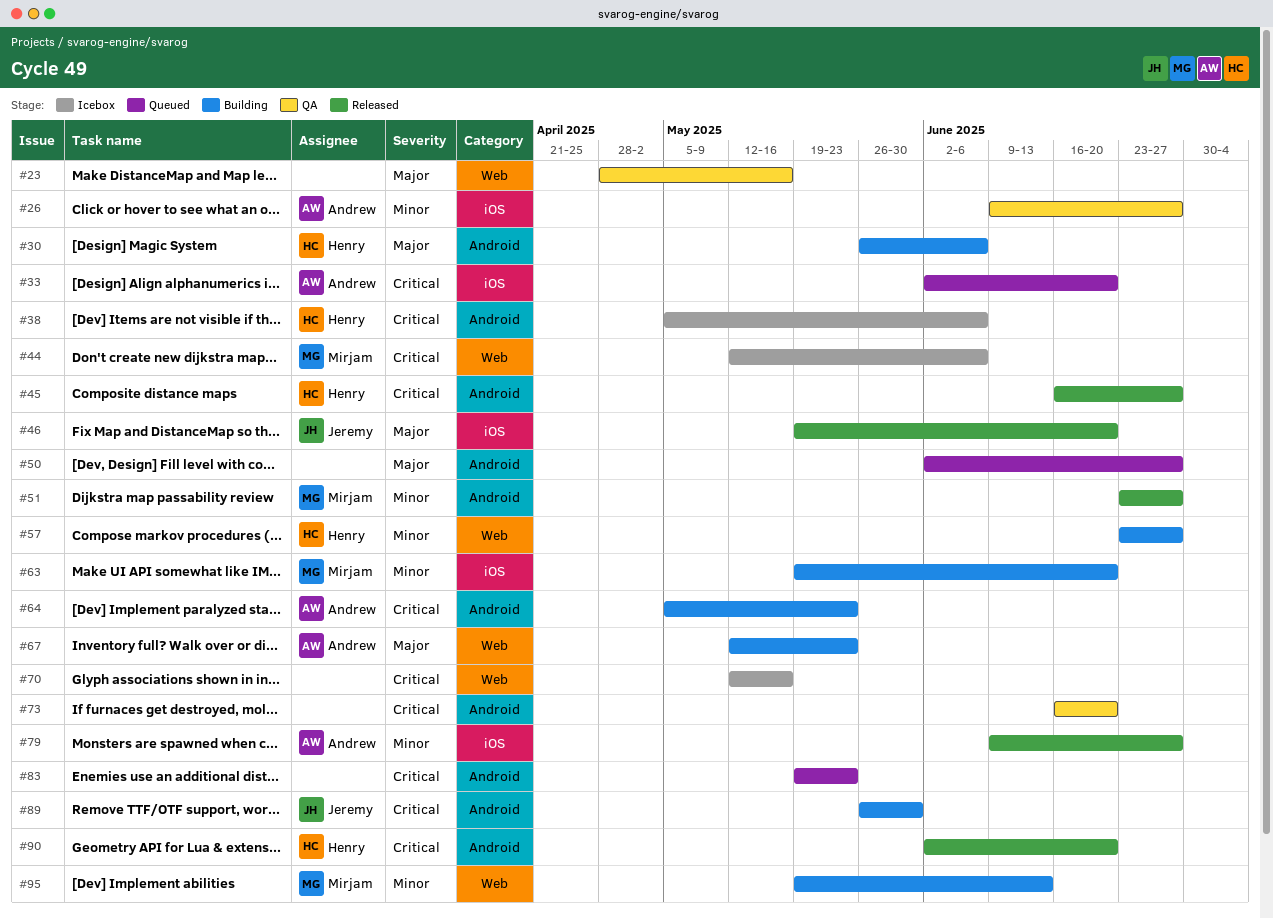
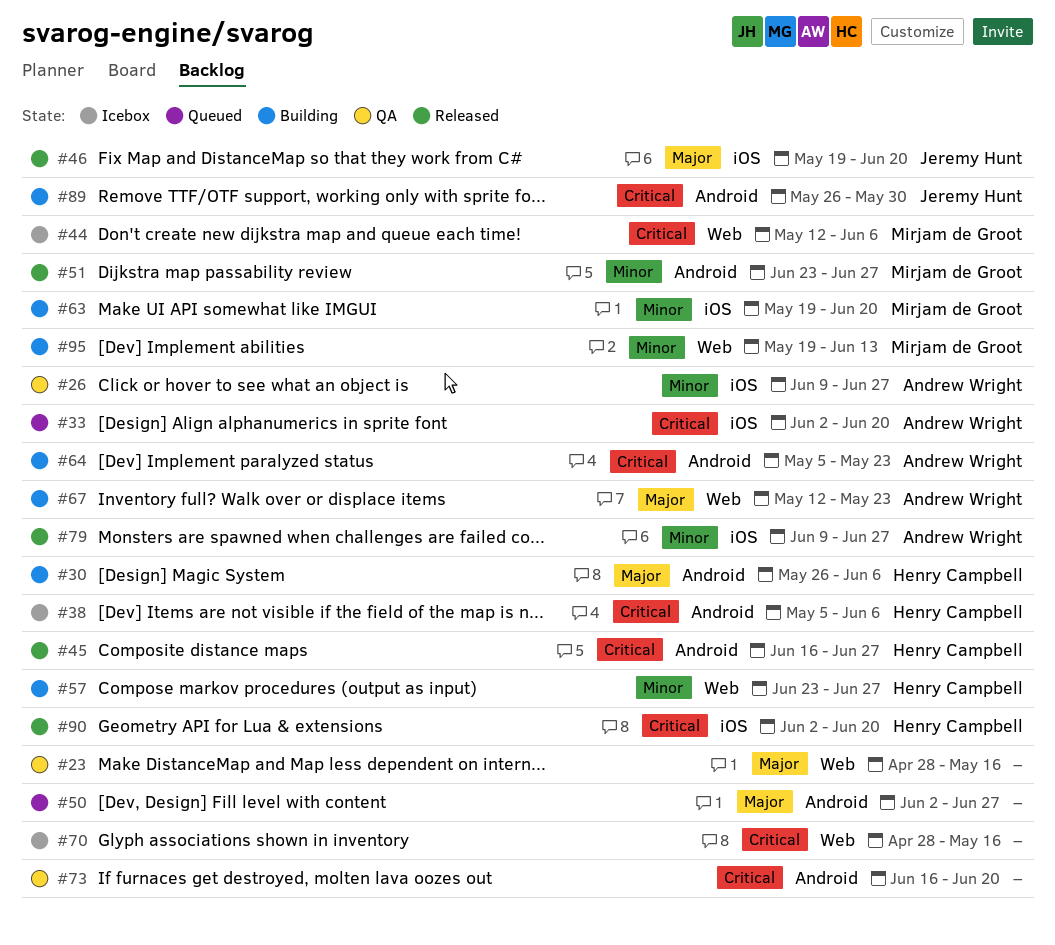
#70, start: May 12 -> Apr 28
#83: present -> none
#90, label: Android -> iOS

